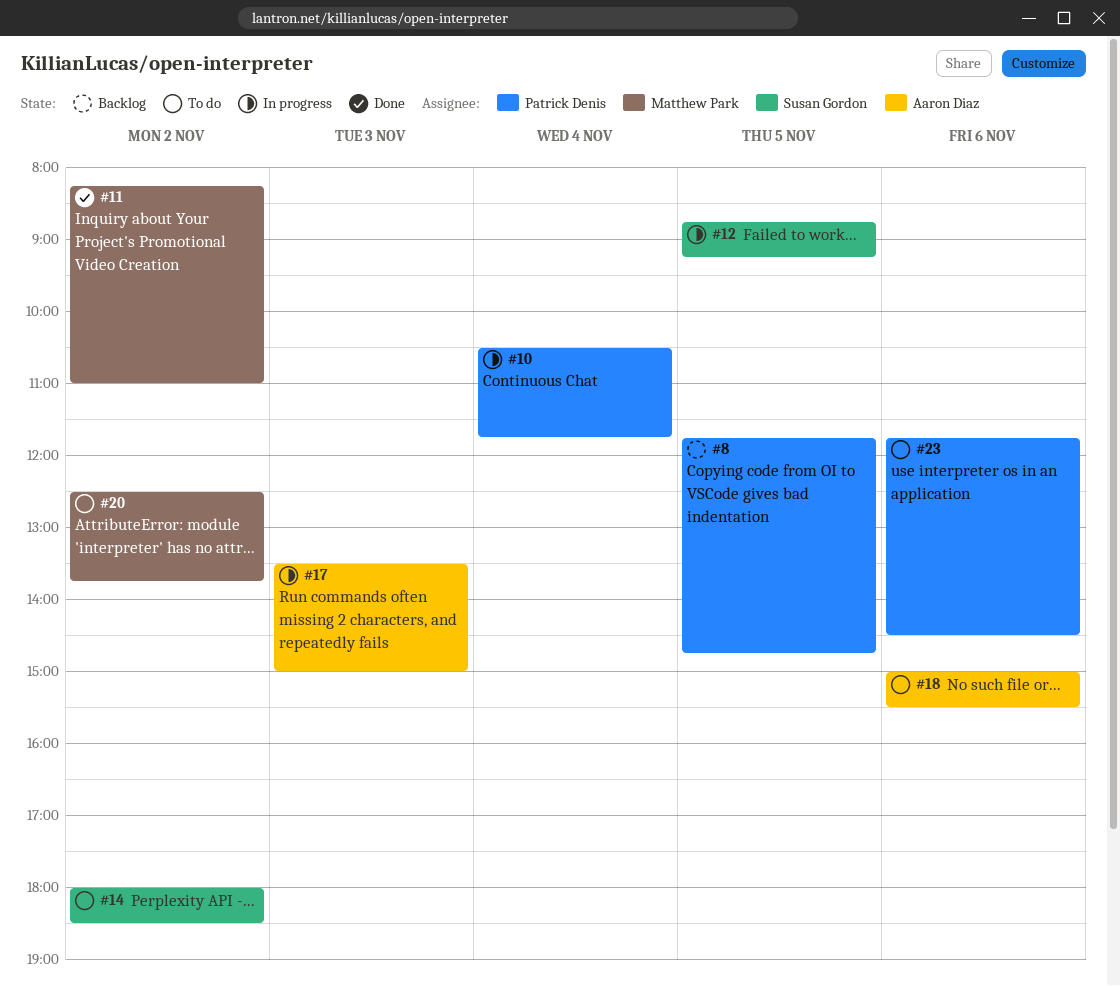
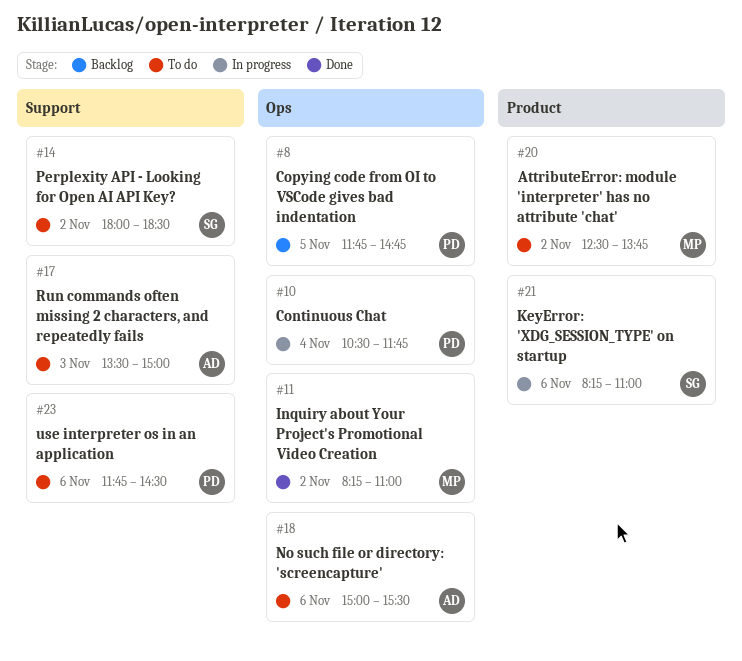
#12: present -> none
#17, status: In progress -> To do
#21: none -> present

